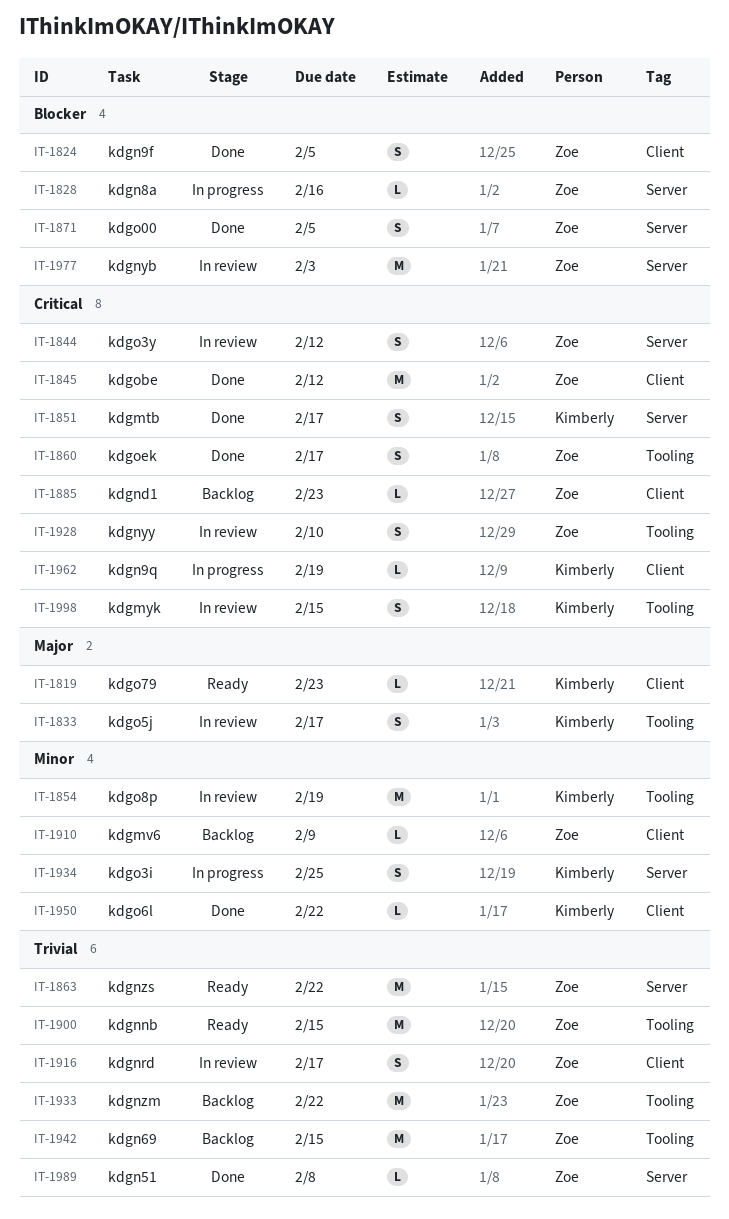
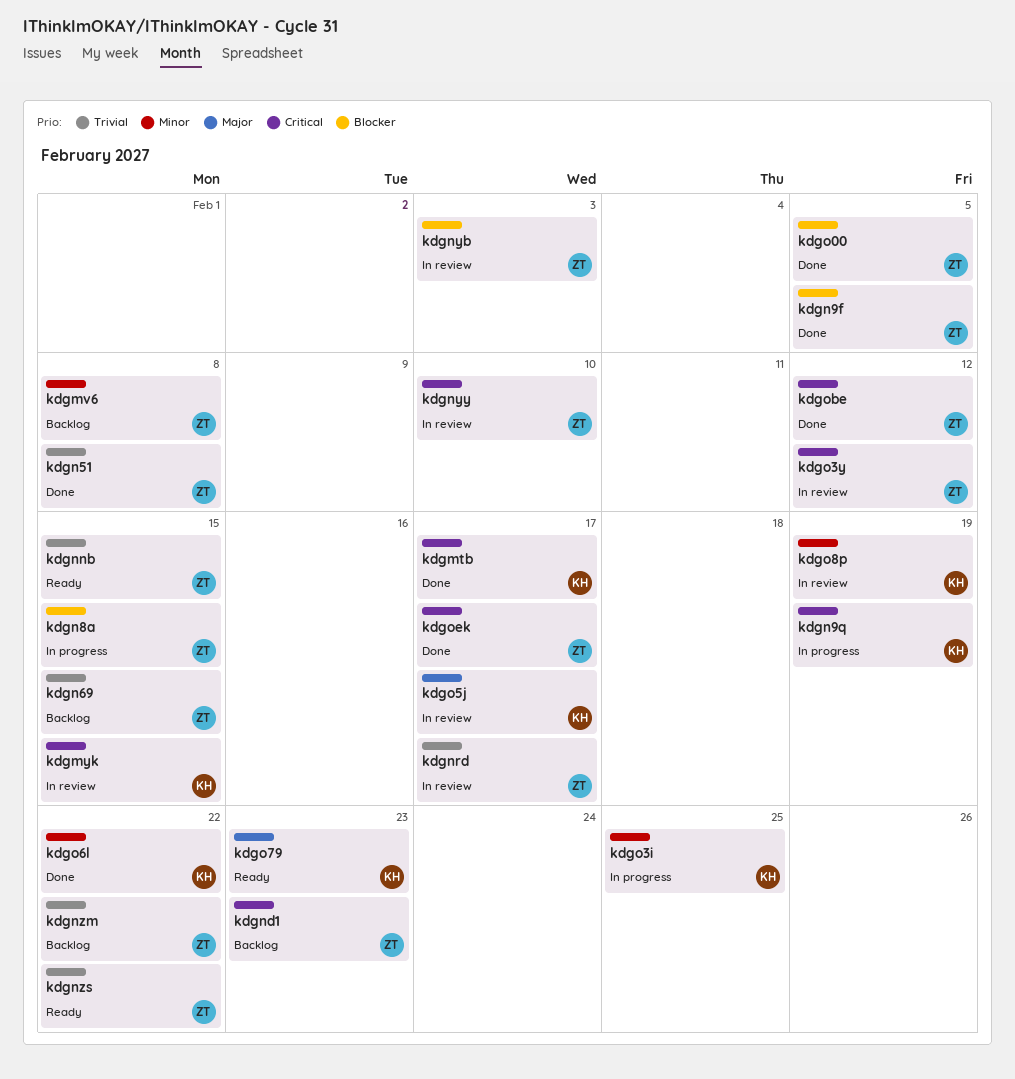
kdgmv6, due: Feb 9 -> Feb 8
kdgn8a, due: Feb 16 -> Feb 15

